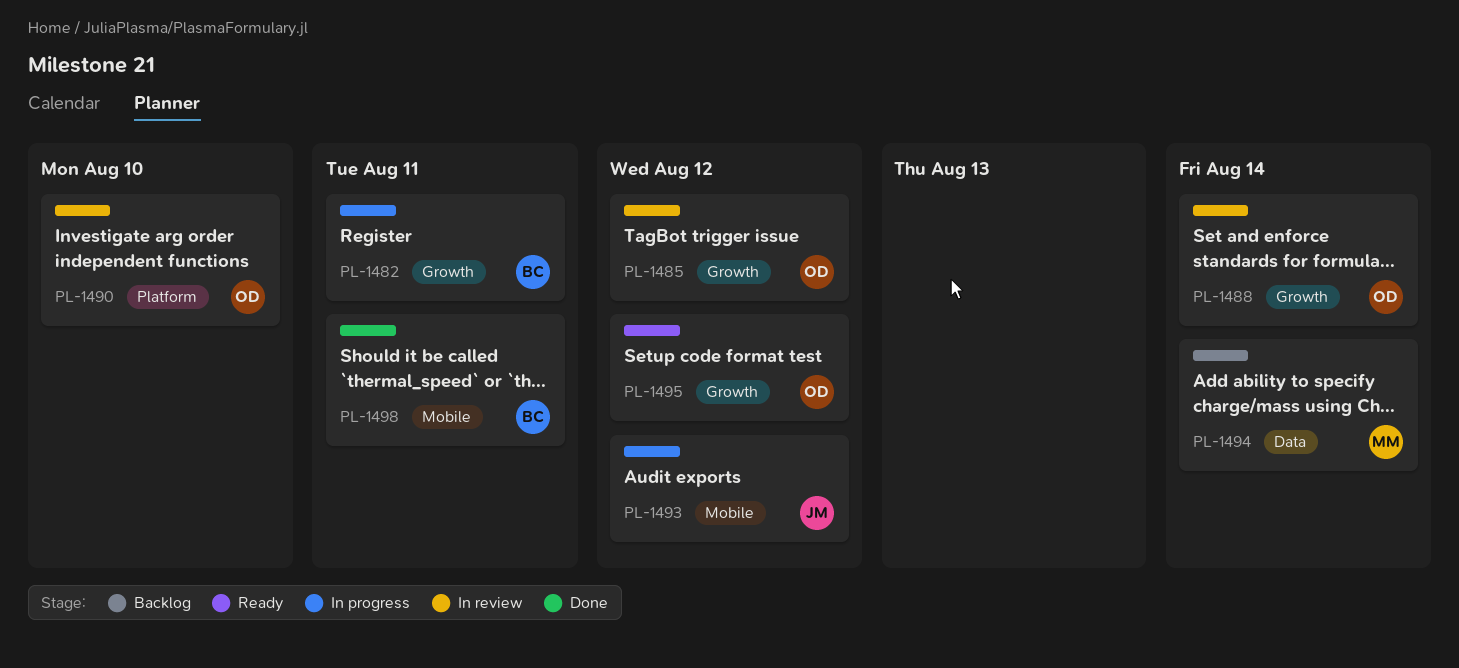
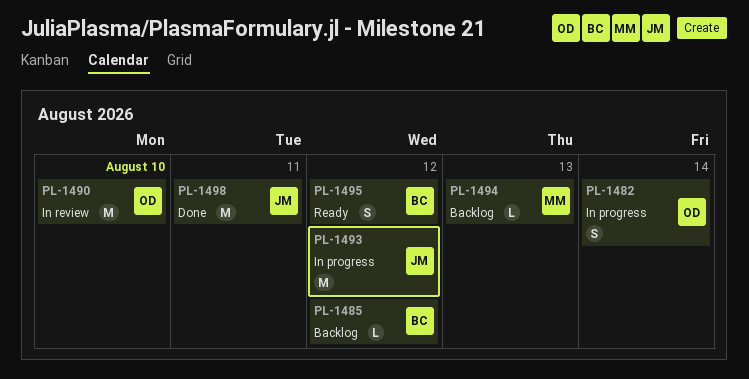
PL-1482, owner: BC -> OD
PL-1482, due: Aug 11 -> Aug 14
PL-1485, status: In review -> Backlog
PL-1485, owner: OD -> BC
PL-1488: present -> none
PL-1494, due: Aug 14 -> Aug 13
PL-1495, owner: OD -> BC
PL-1498, owner: BC -> JM

